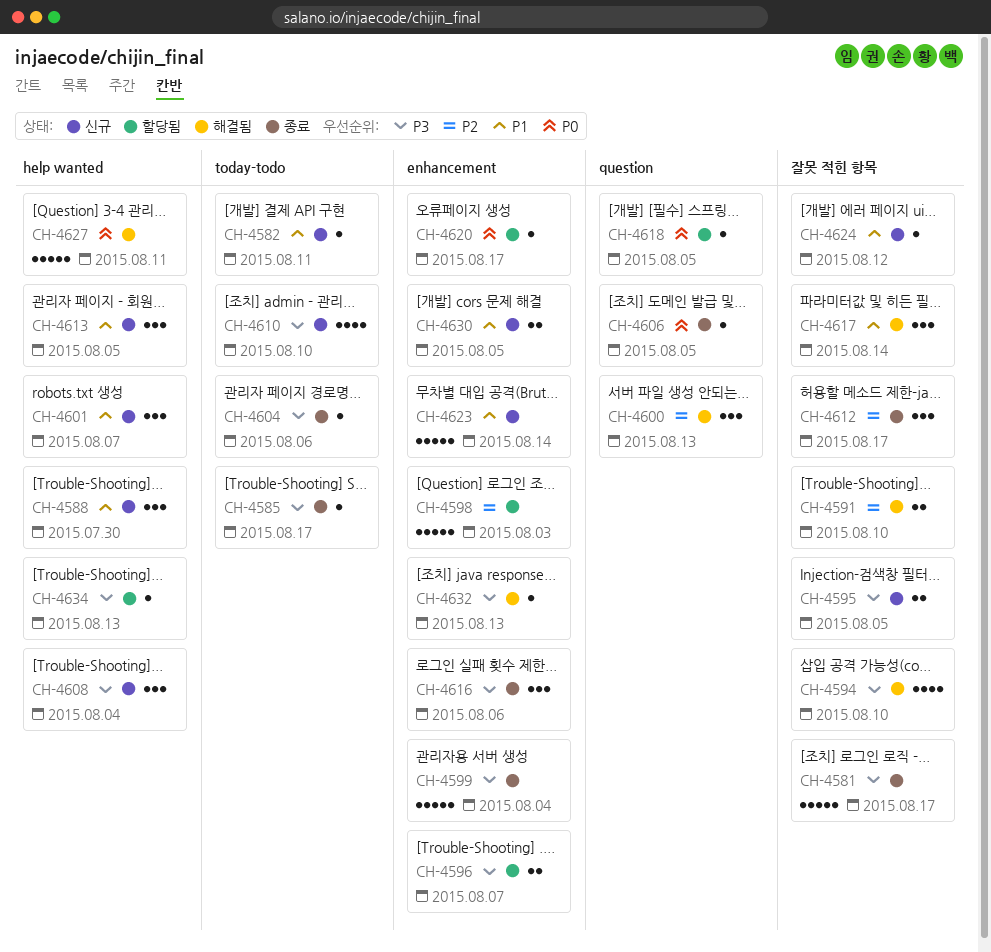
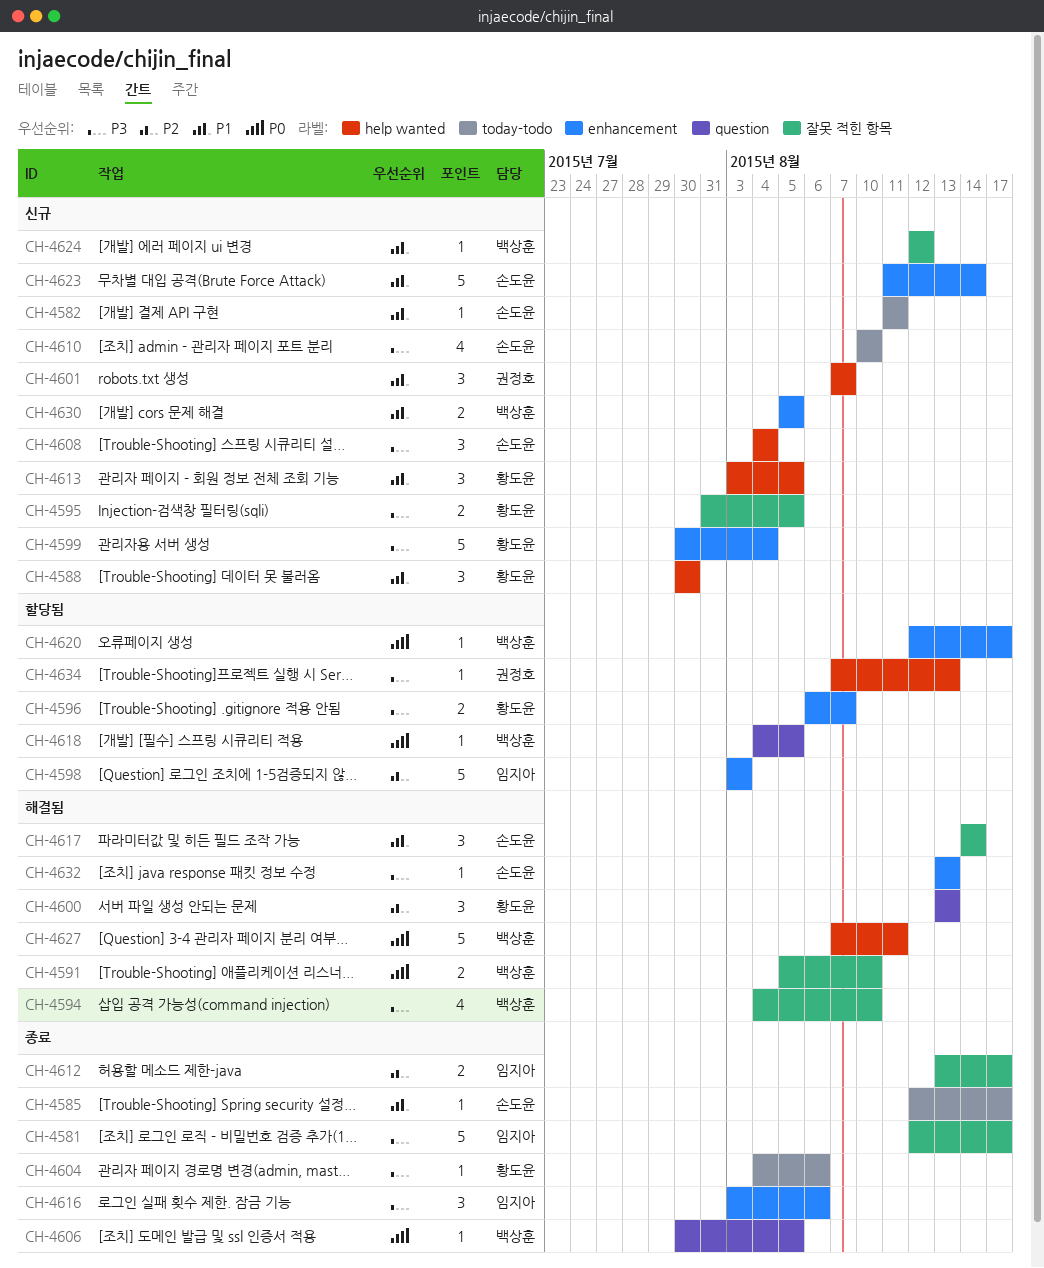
CH-4585, priority: P3 -> P1
CH-4591, priority: P2 -> P0
CH-4599, status: 종료 -> 신규
CH-4612, estimate: 3 -> 2

